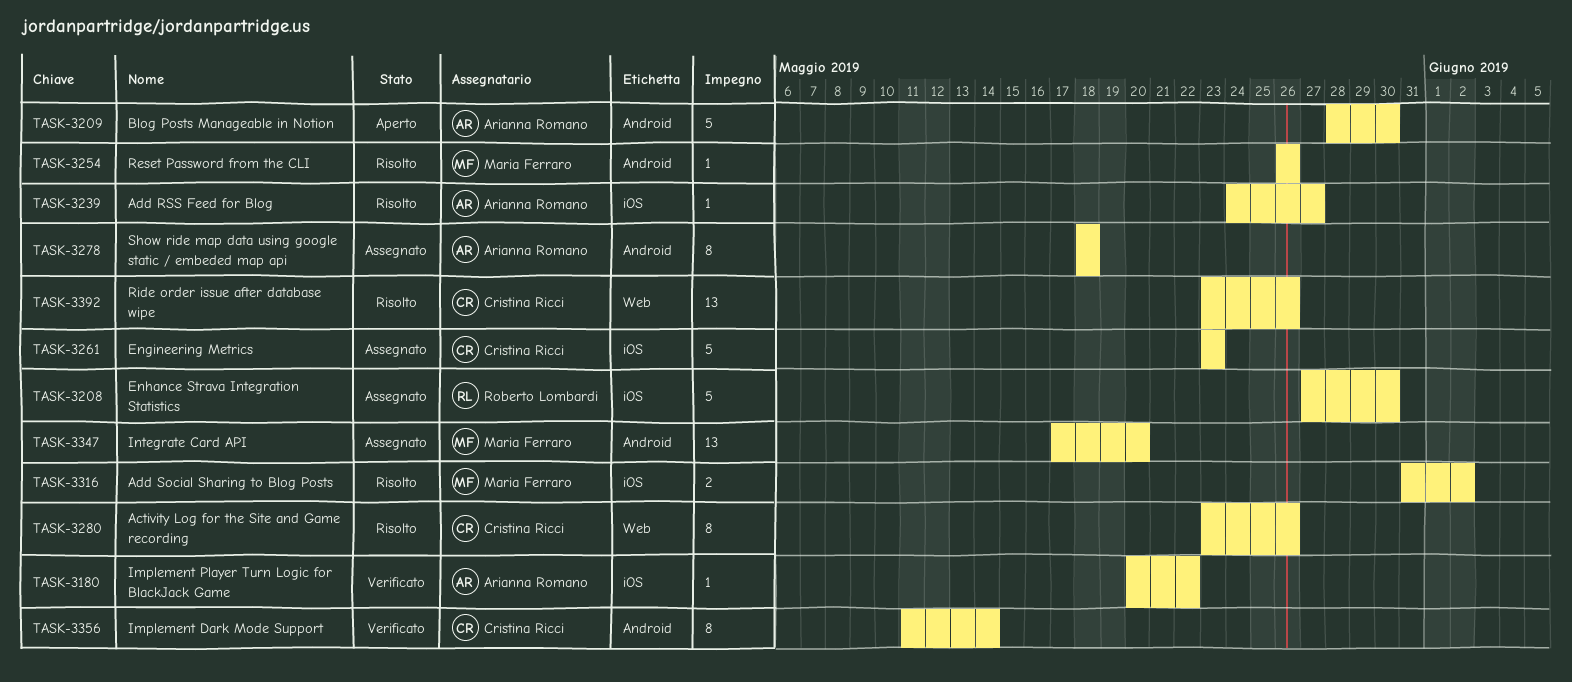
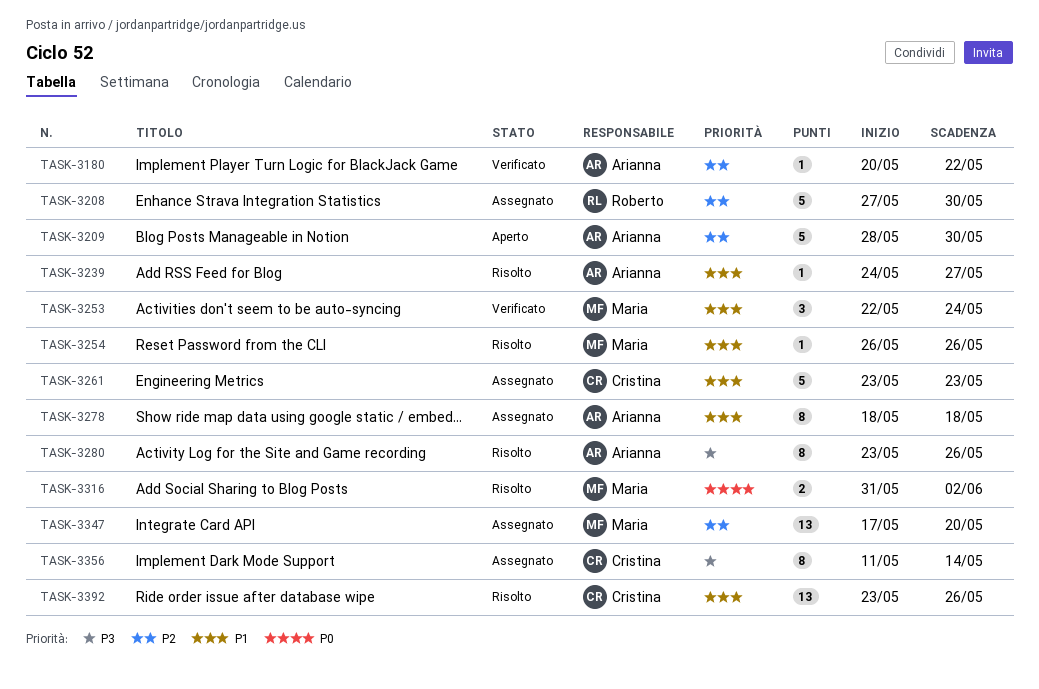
TASK-3253: none -> present
TASK-3280, owner: Cristina Ricci -> Arianna Romano
TASK-3356, status: Verificato -> Assegnato

